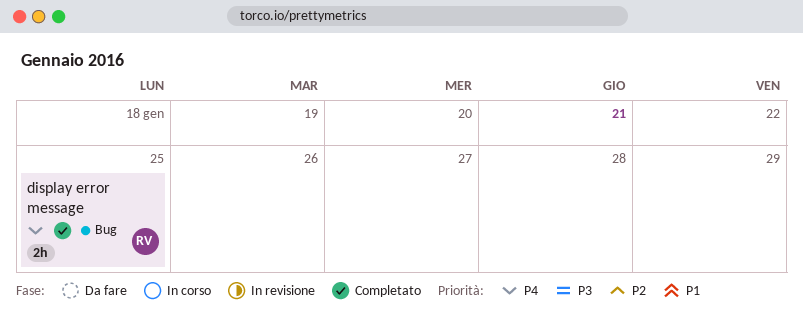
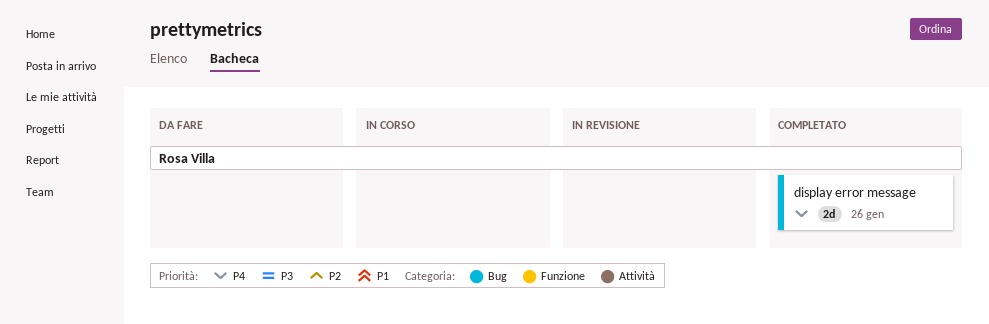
display error message, estimate: 2h -> 2d
display error message, due: Jan 25 -> Jan 26

